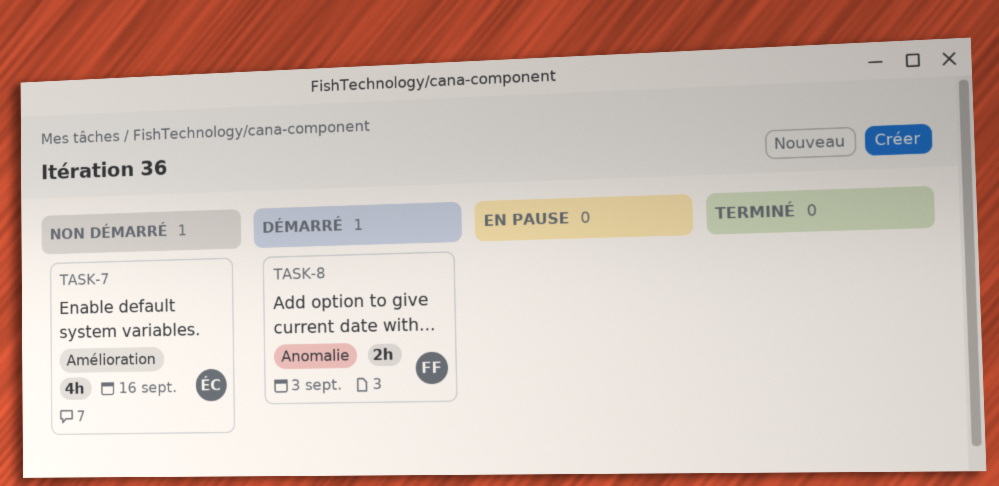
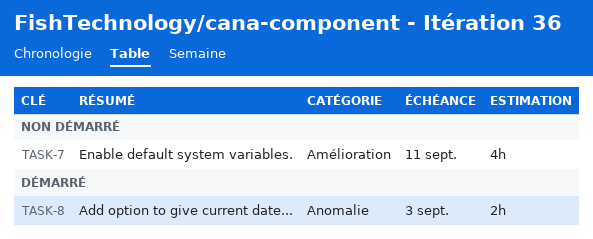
TASK-7, due: Sep 16 -> Sep 11

